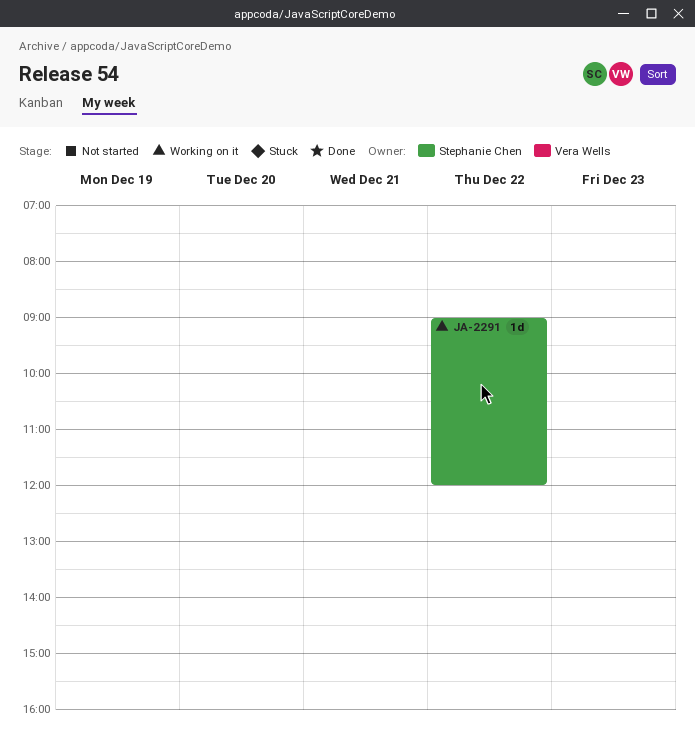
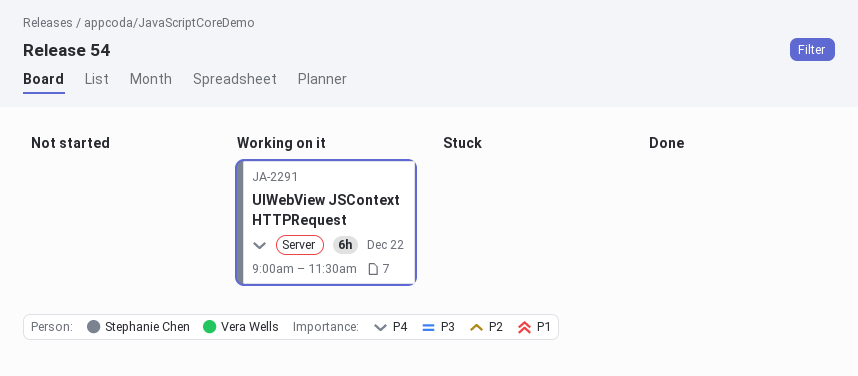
JA-2291, estimate: 1d -> 6h
JA-2291, ends: 12:00 -> 11:30

